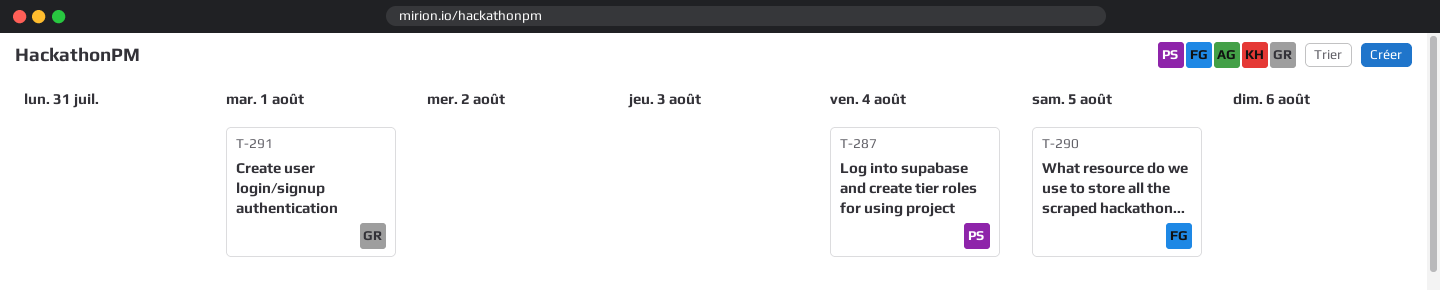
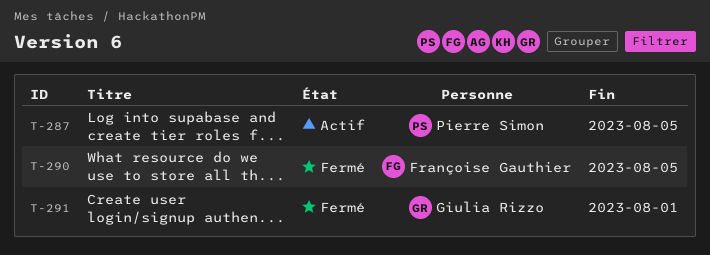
T-287, due: Aug 4 -> Aug 5

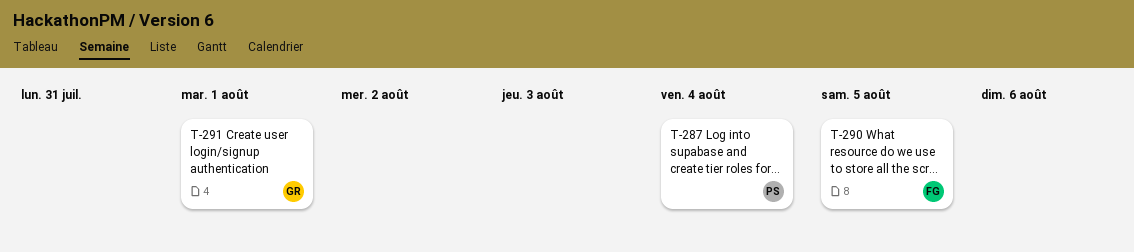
T-287, due: Aug 5 -> Aug 4

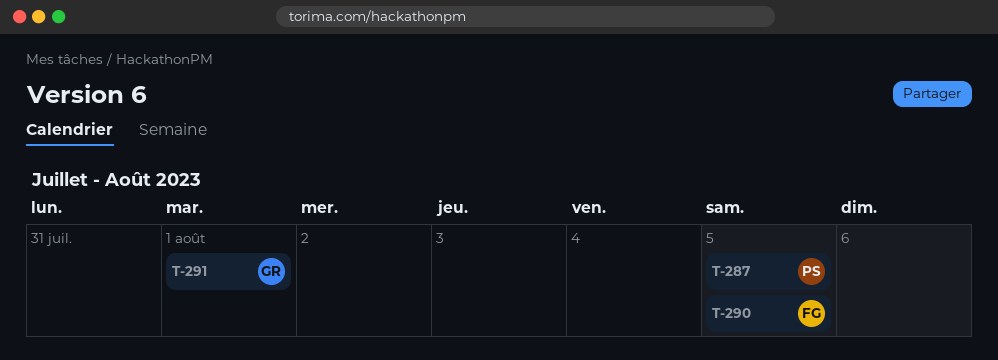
T-287, due: Aug 4 -> Aug 5

